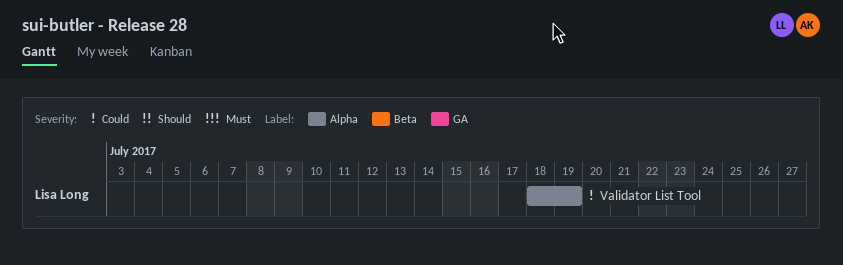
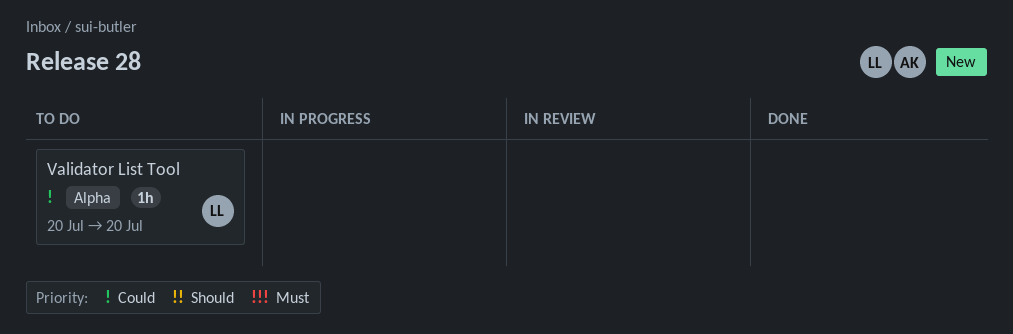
Validator List Tool, start: Jul 18 -> Jul 20
Validator List Tool, due: Jul 19 -> Jul 20

